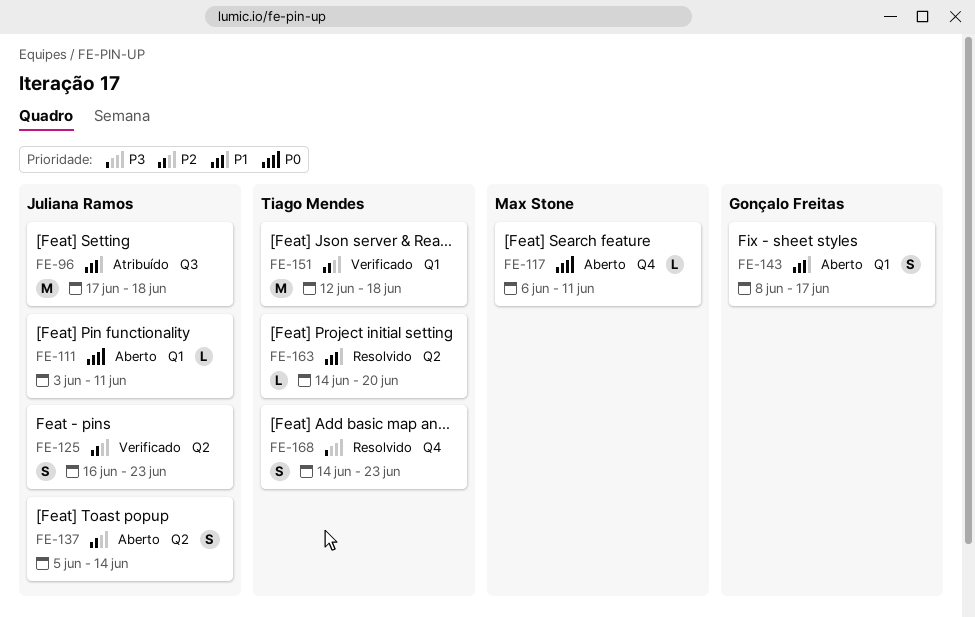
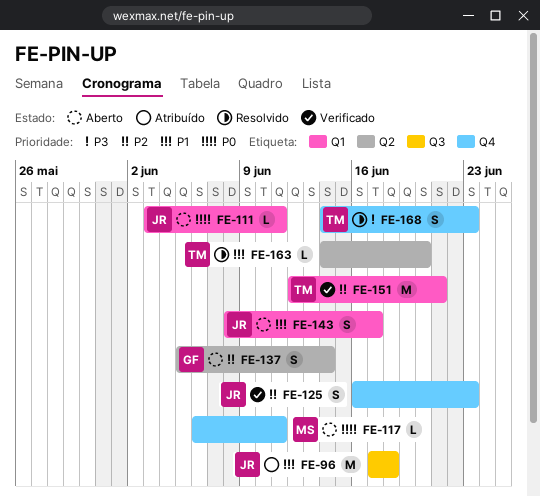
FE-125, label: Q2 -> Q4
FE-137, owner: Juliana Ramos -> Gonçalo Freitas
FE-143, owner: Gonçalo Freitas -> Juliana Ramos
FE-151, due: Jun 18 -> Jun 21

